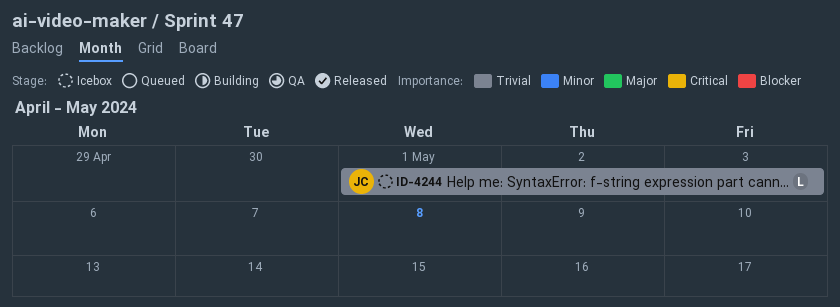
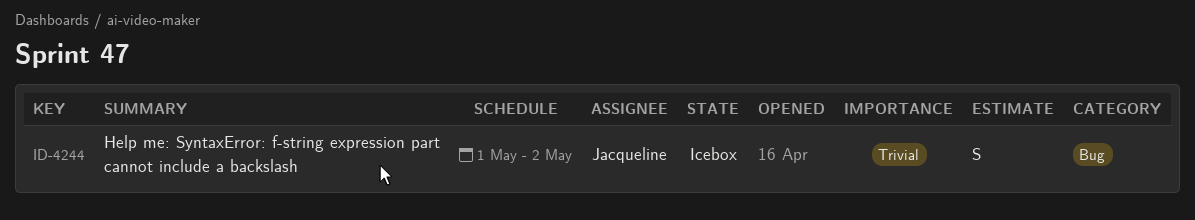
ID-4244, estimate: L -> S
ID-4244, due: May 3 -> May 2

